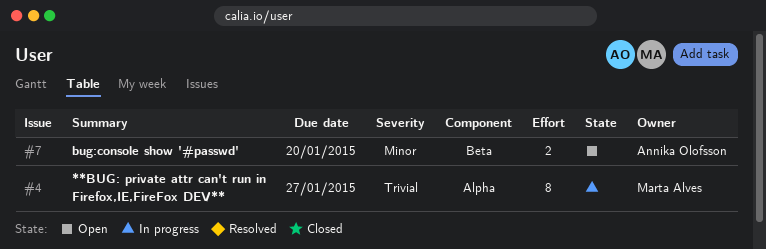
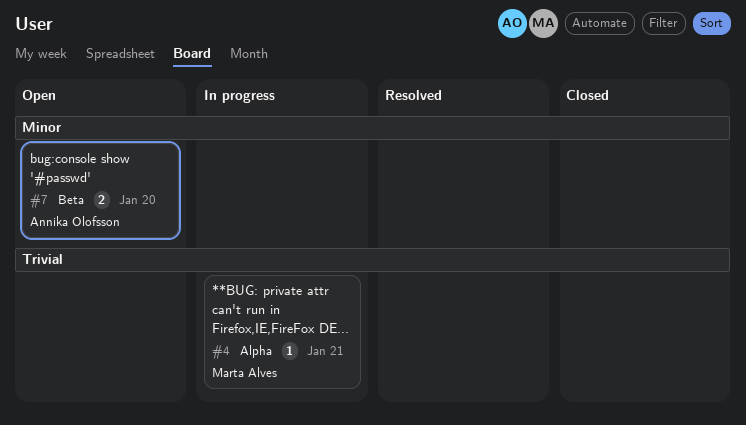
#4, estimate: 8 -> 1
#4, due: Jan 27 -> Jan 21

